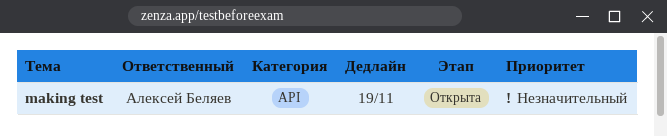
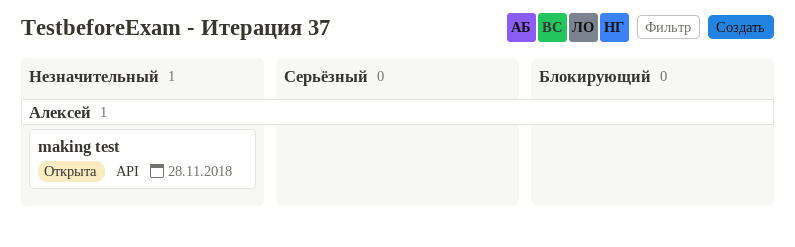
making test, due: Nov 19 -> Nov 28

